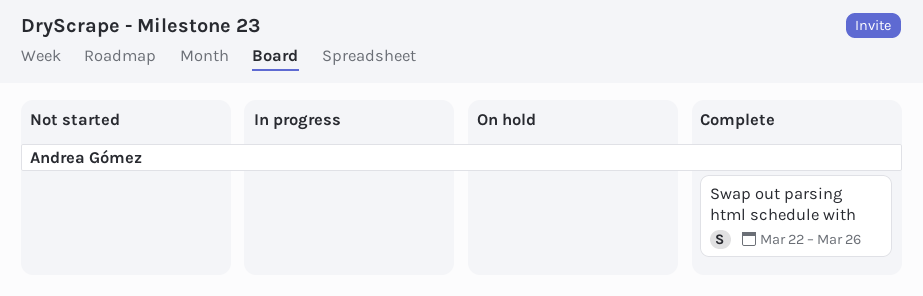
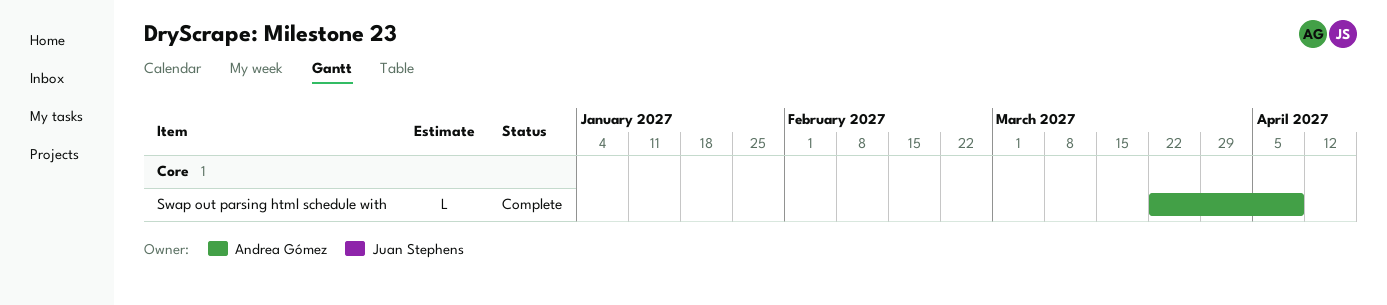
Swap out parsing html schedule with, estimate: S -> L
Swap out parsing html schedule with, due: Mar 26 -> Apr 9

